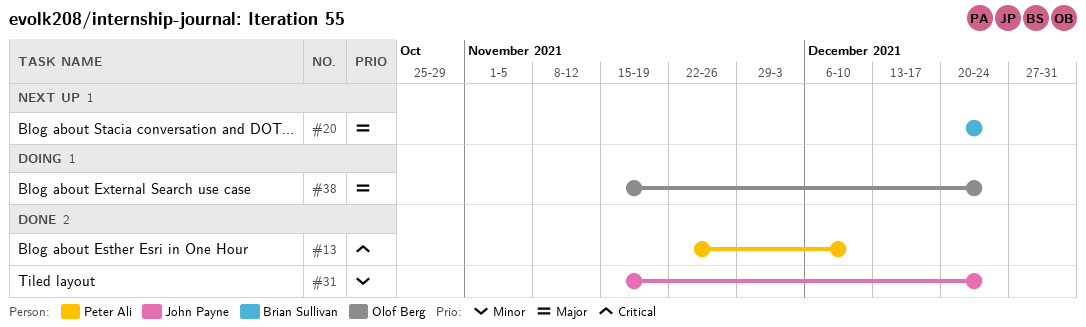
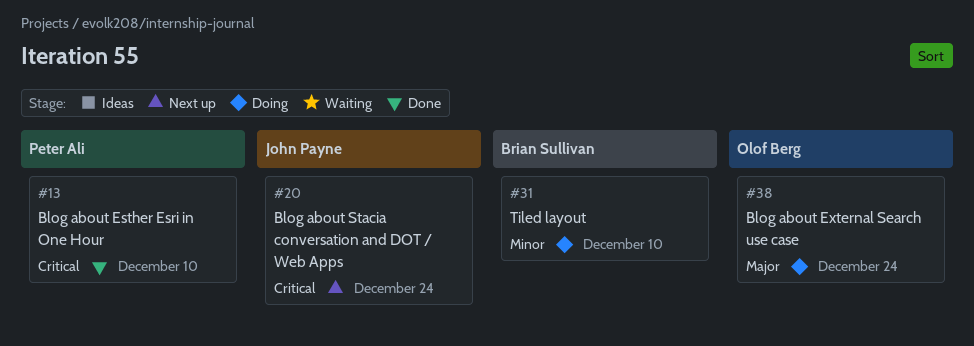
#20, owner: Brian Sullivan -> John Payne
#20, priority: Major -> Critical
#31, status: Done -> Doing
#31, owner: John Payne -> Brian Sullivan
#31, due: Dec 24 -> Dec 10

